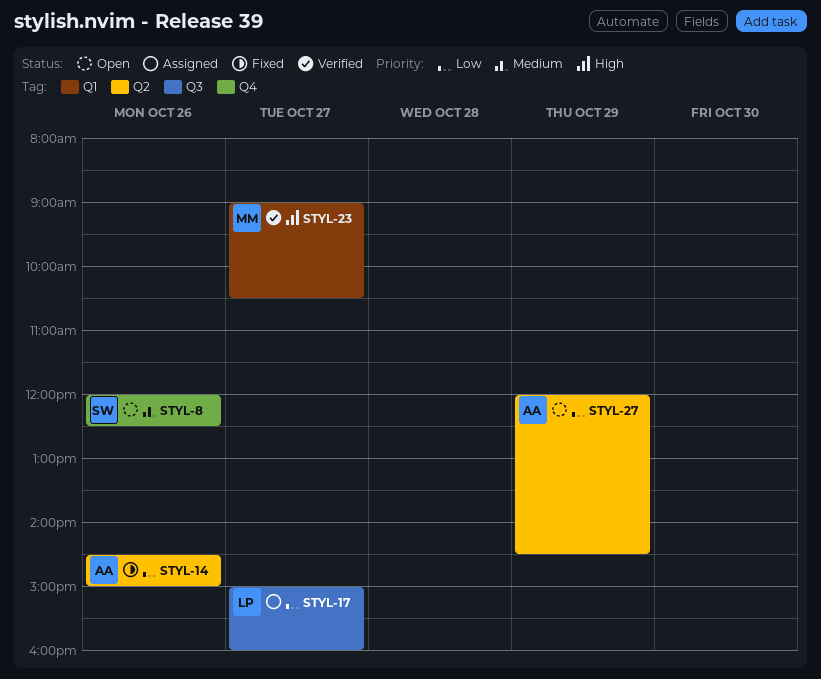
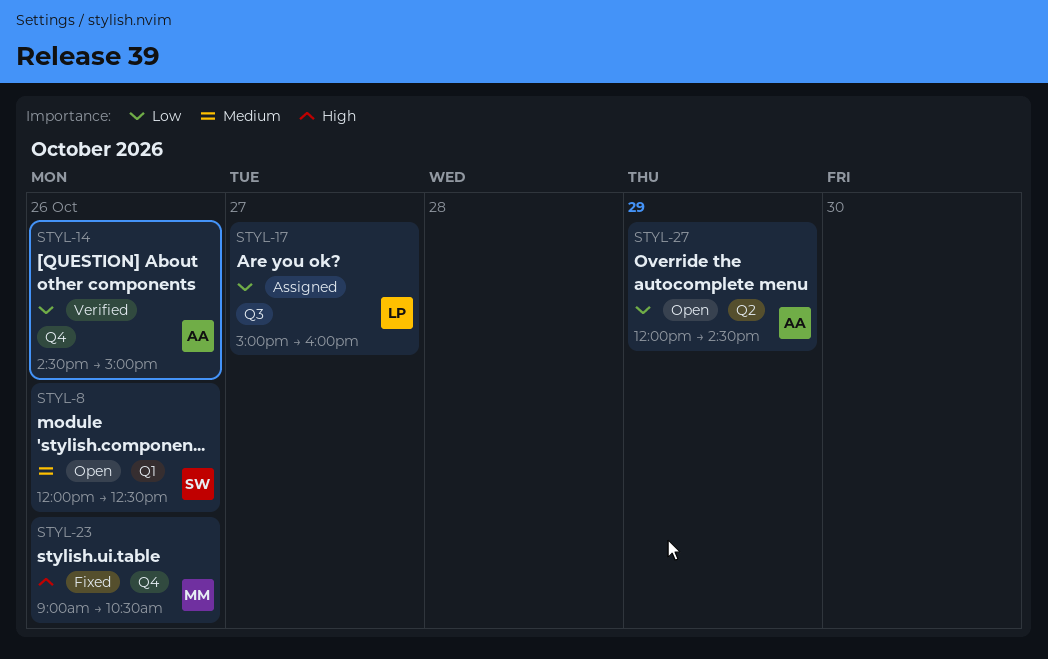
STYL-8, label: Q4 -> Q1
STYL-14, status: Fixed -> Verified
STYL-14, label: Q2 -> Q4
STYL-23, status: Verified -> Fixed
STYL-23, label: Q1 -> Q4
STYL-23, day: Oct 27 -> Oct 26

